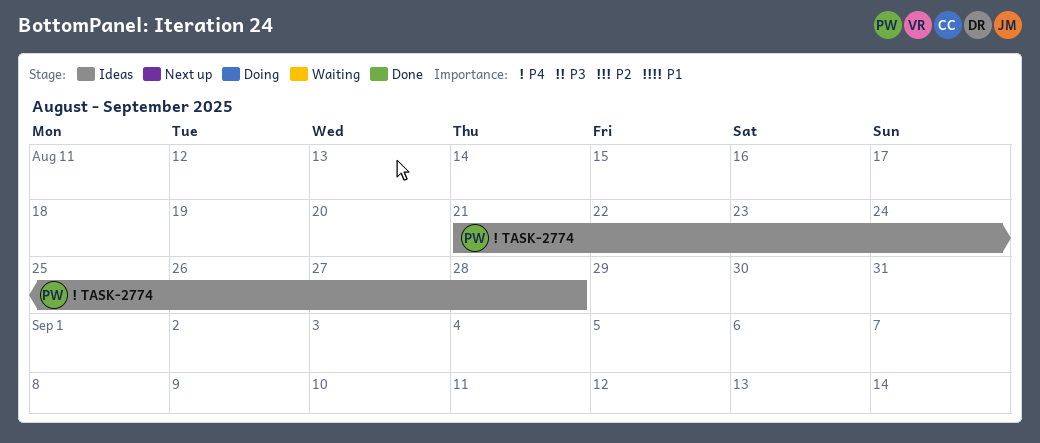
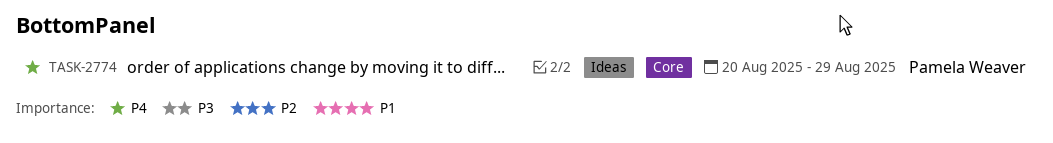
TASK-2774, start: Aug 21 -> Aug 20
TASK-2774, due: Aug 28 -> Aug 29

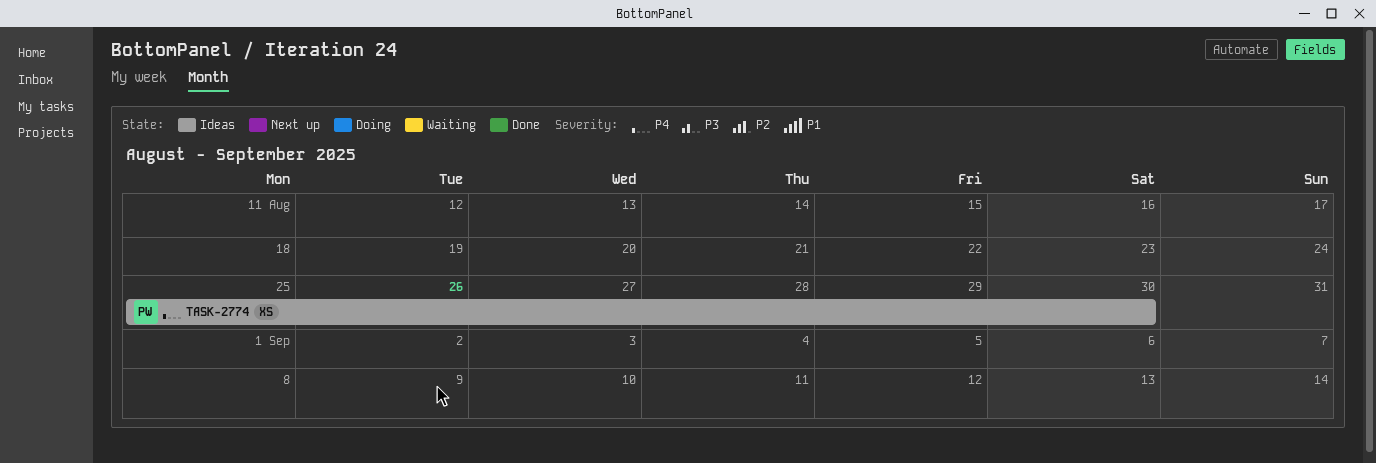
TASK-2774, start: Aug 20 -> Aug 25
TASK-2774, due: Aug 29 -> Aug 30

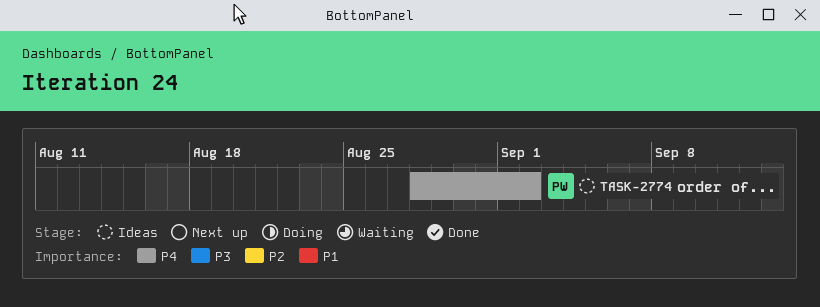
TASK-2774, start: Aug 25 -> Aug 28
TASK-2774, due: Aug 30 -> Sep 2

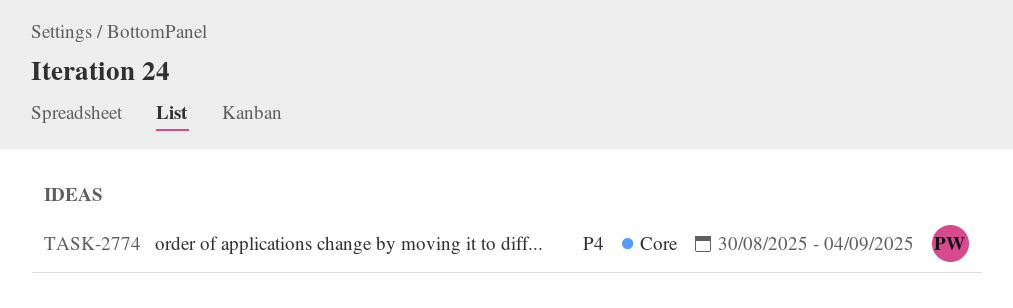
TASK-2774, start: Aug 28 -> Aug 30
TASK-2774, due: Sep 2 -> Sep 4

